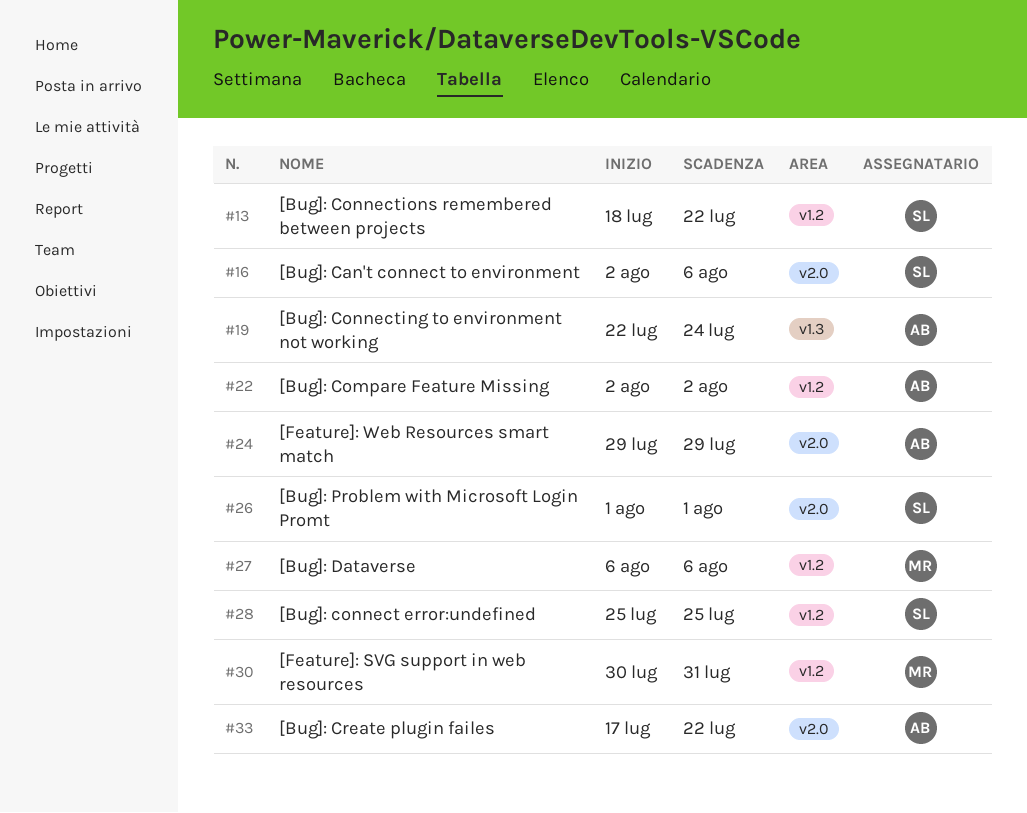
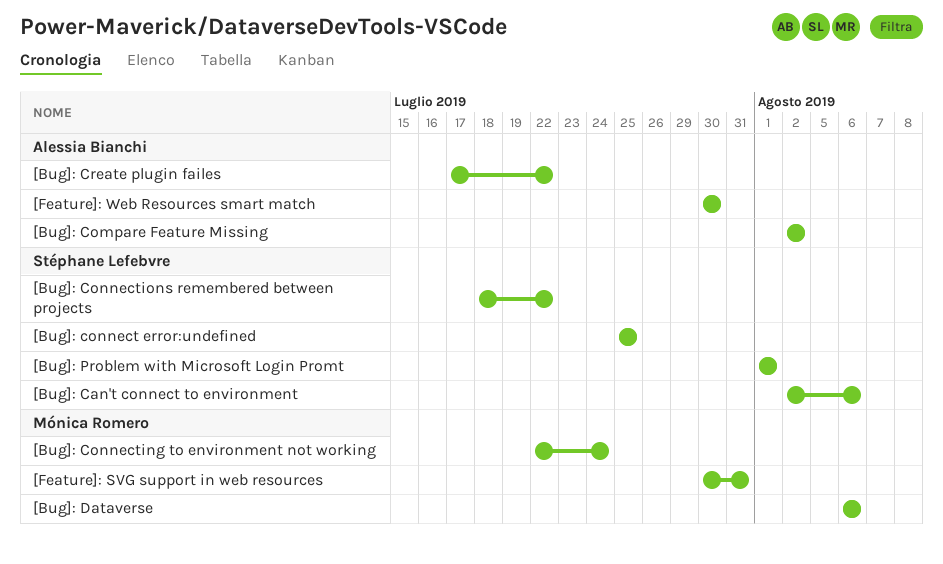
[Bug]: Connecting to environment not working, owner: Alessia Bianchi -> Mónica Romero
[Feature]: Web Resources smart match, start: Jul 29 -> Jul 30
[Feature]: Web Resources smart match, due: Jul 29 -> Jul 30

